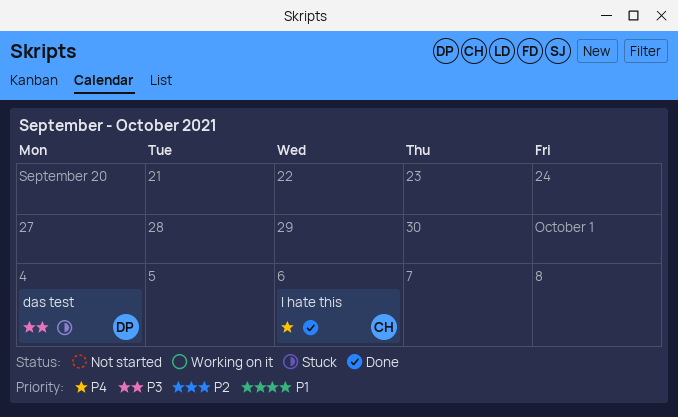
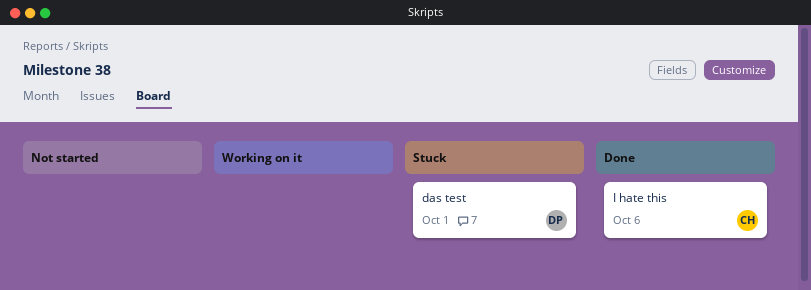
das test, due: Oct 4 -> Oct 1

